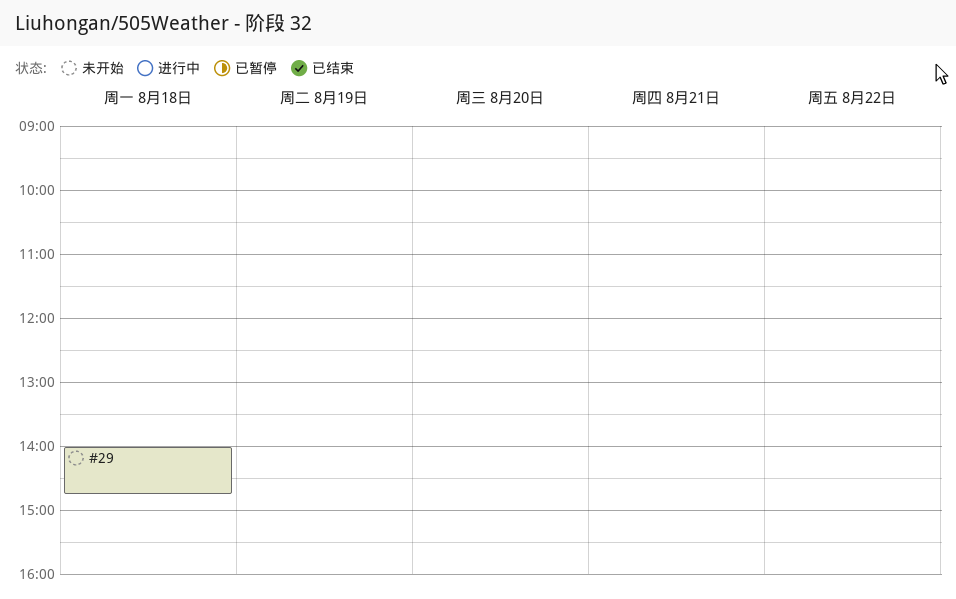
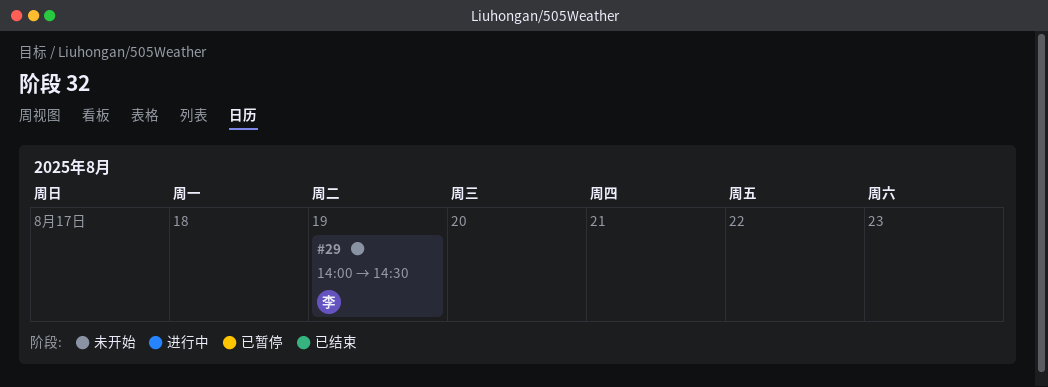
#29, day: Aug 18 -> Aug 19
#29, ends: 14:45 -> 14:30

